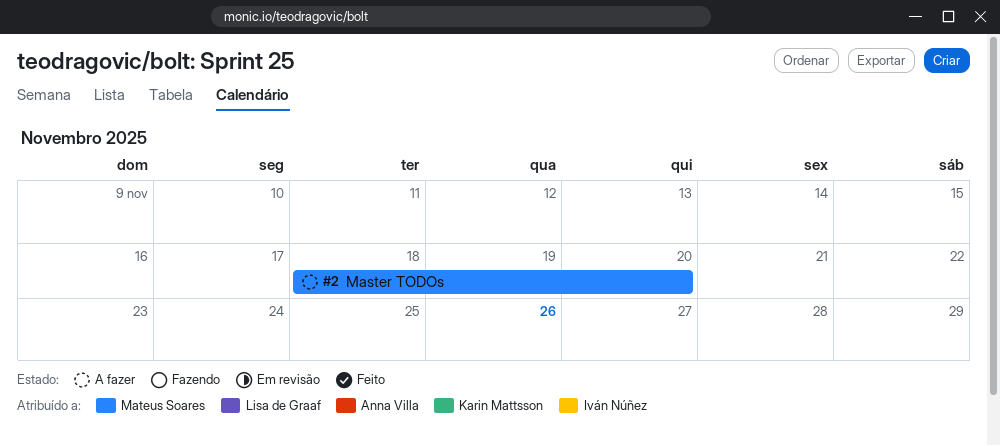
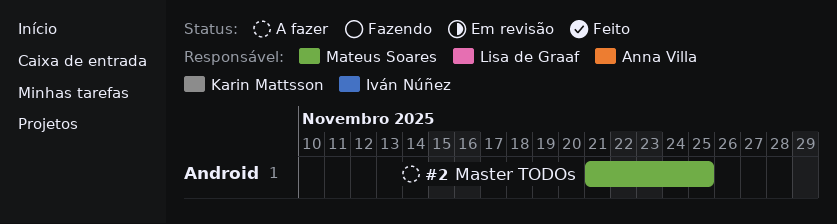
#2, start: Nov 18 -> Nov 21
#2, due: Nov 20 -> Nov 25

